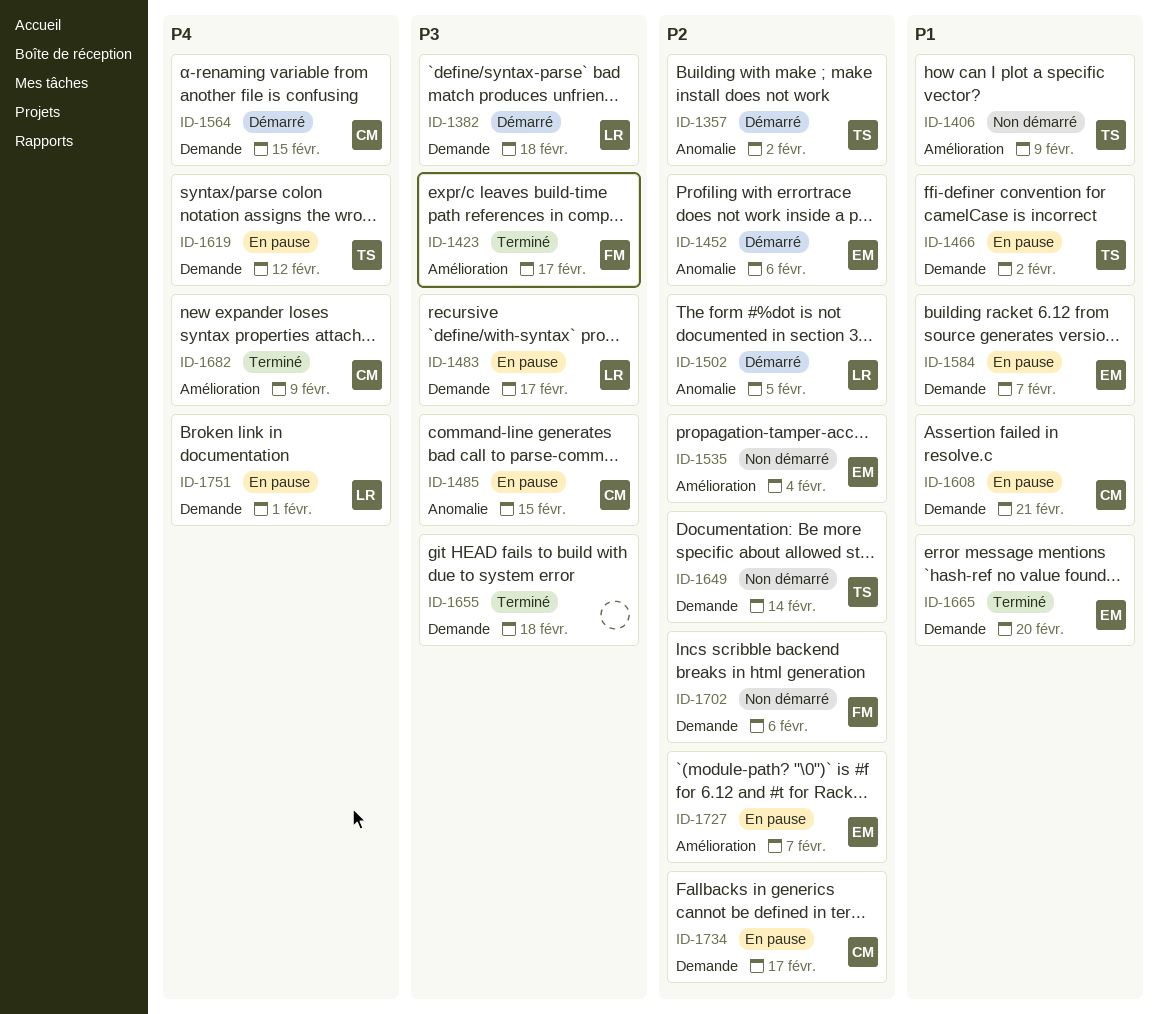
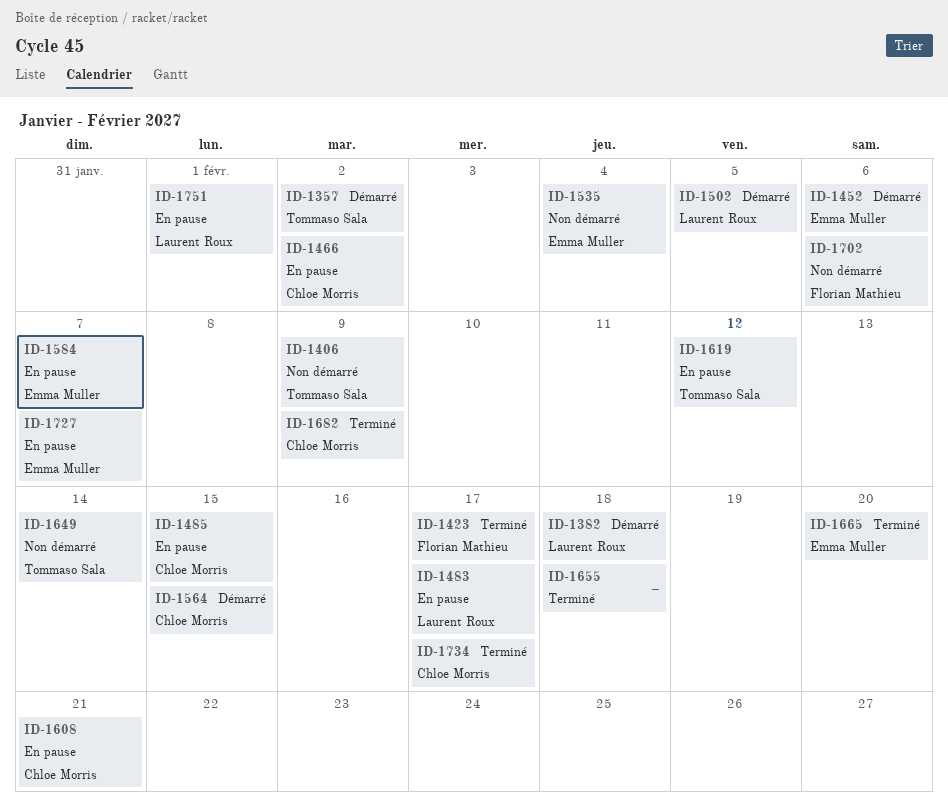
ID-1466, owner: Tommaso Sala -> Chloe Morris
ID-1734, status: En pause -> Terminé

